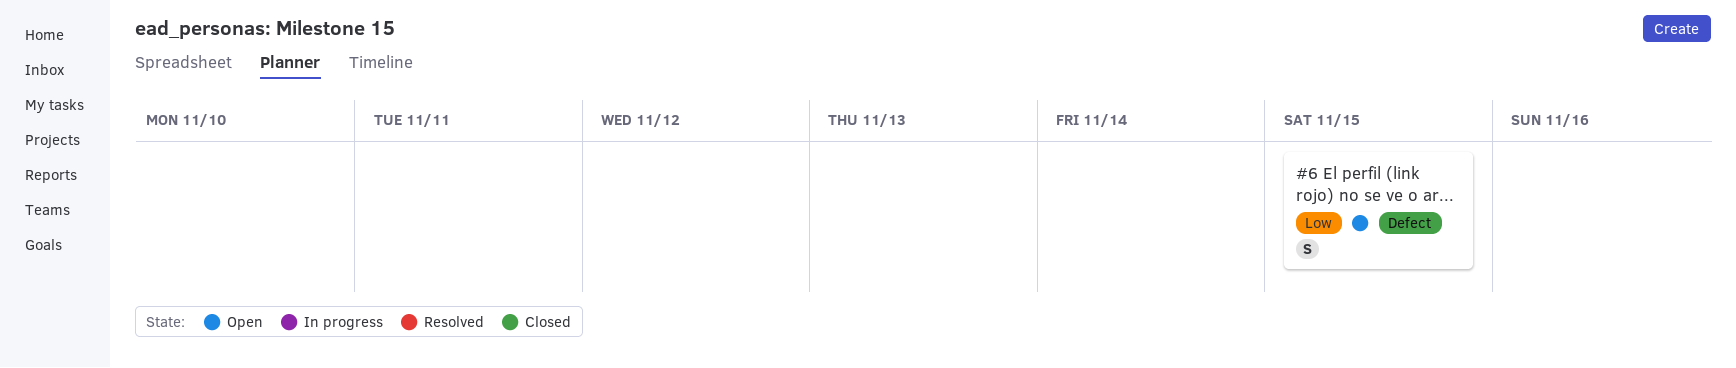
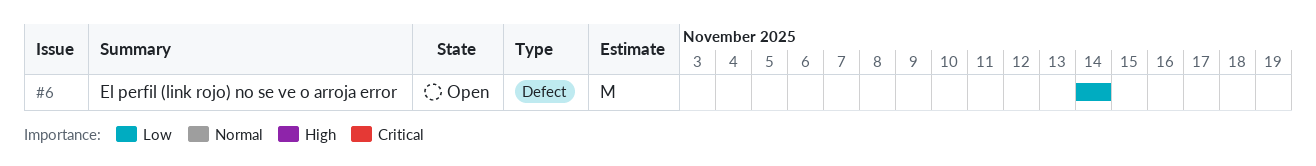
#6, estimate: S -> M
#6, due: Nov 15 -> Nov 14

